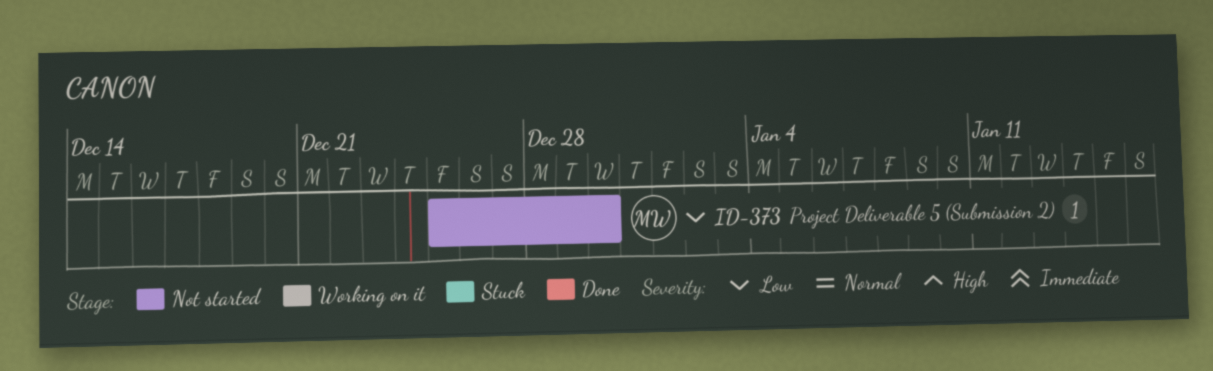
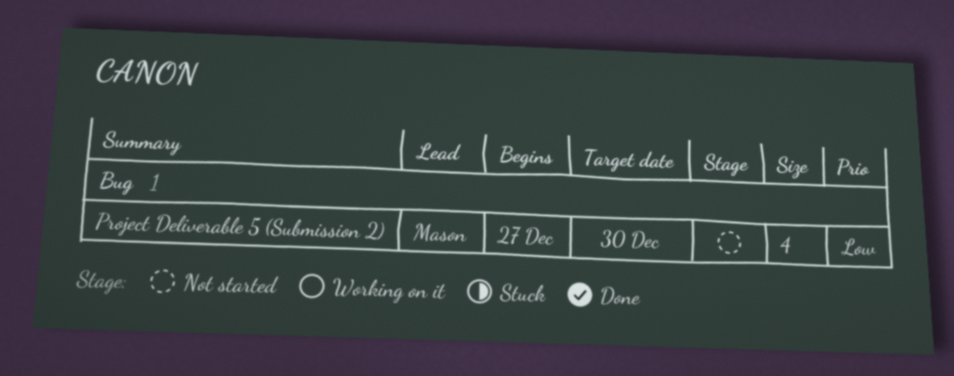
Project Deliverable 5 (Submission 2), estimate: 1 -> 4
Project Deliverable 5 (Submission 2), start: Dec 25 -> Dec 27

